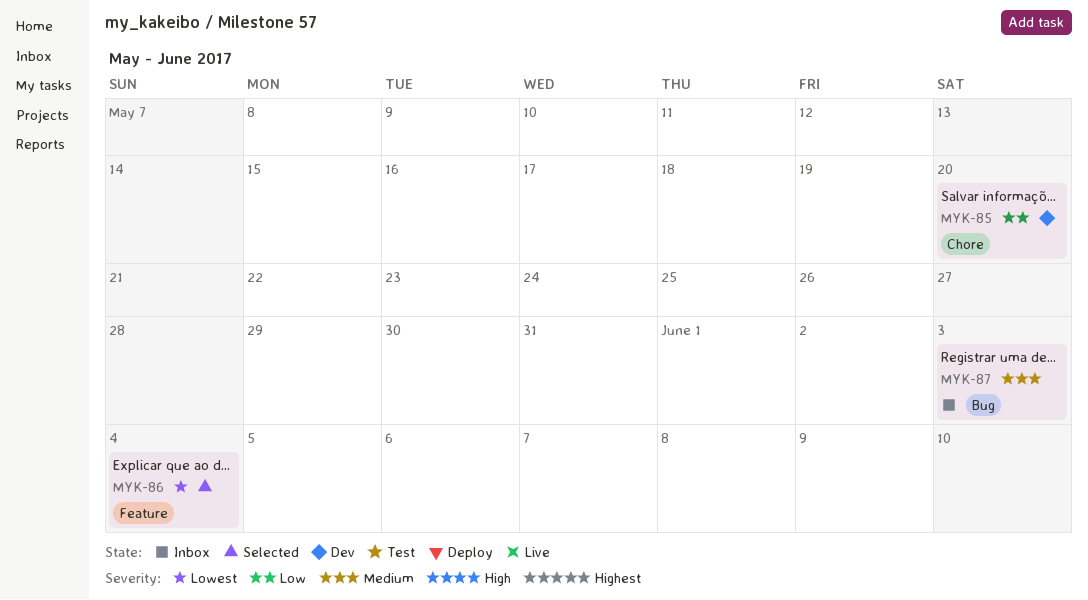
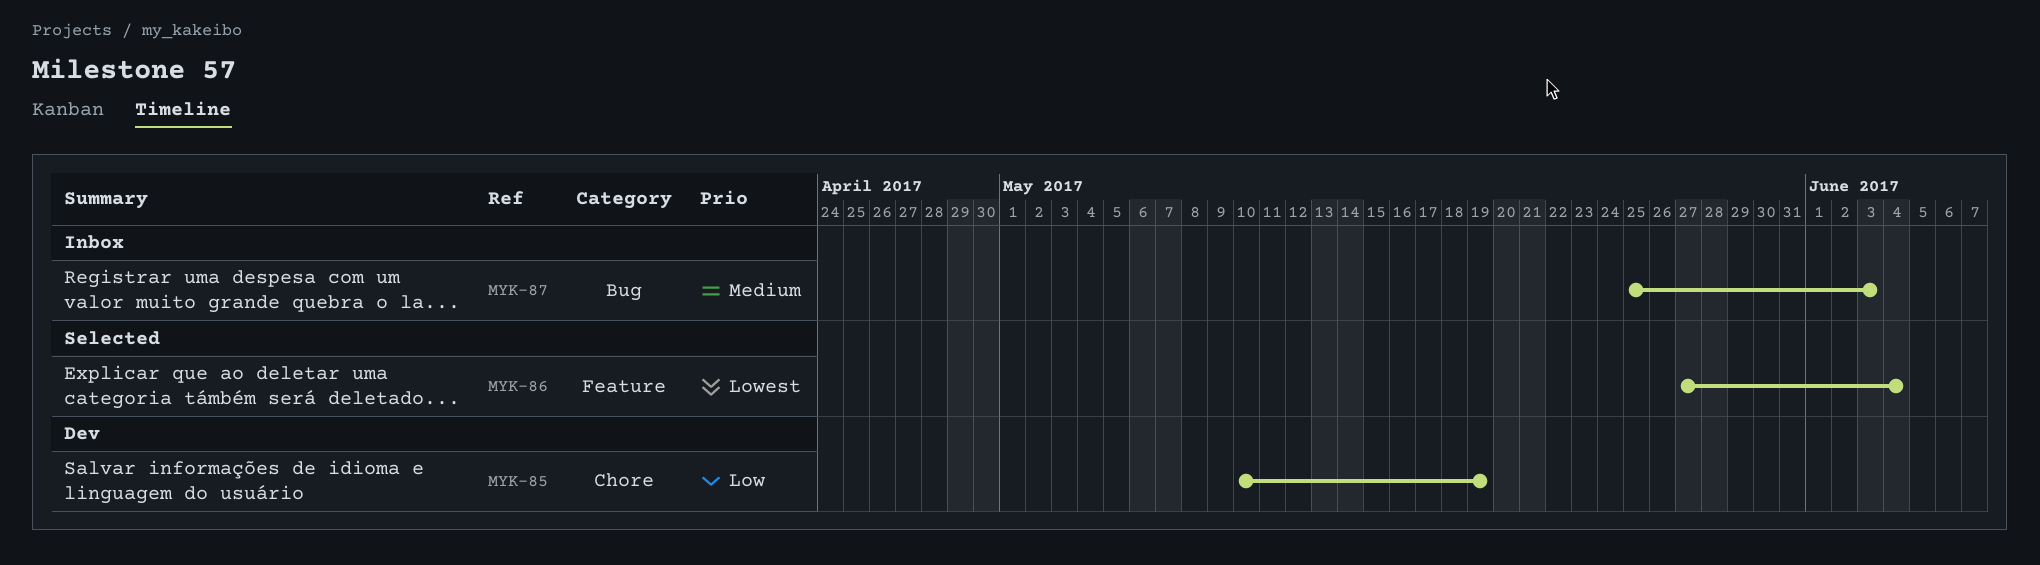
MYK-85, due: May 20 -> May 19

